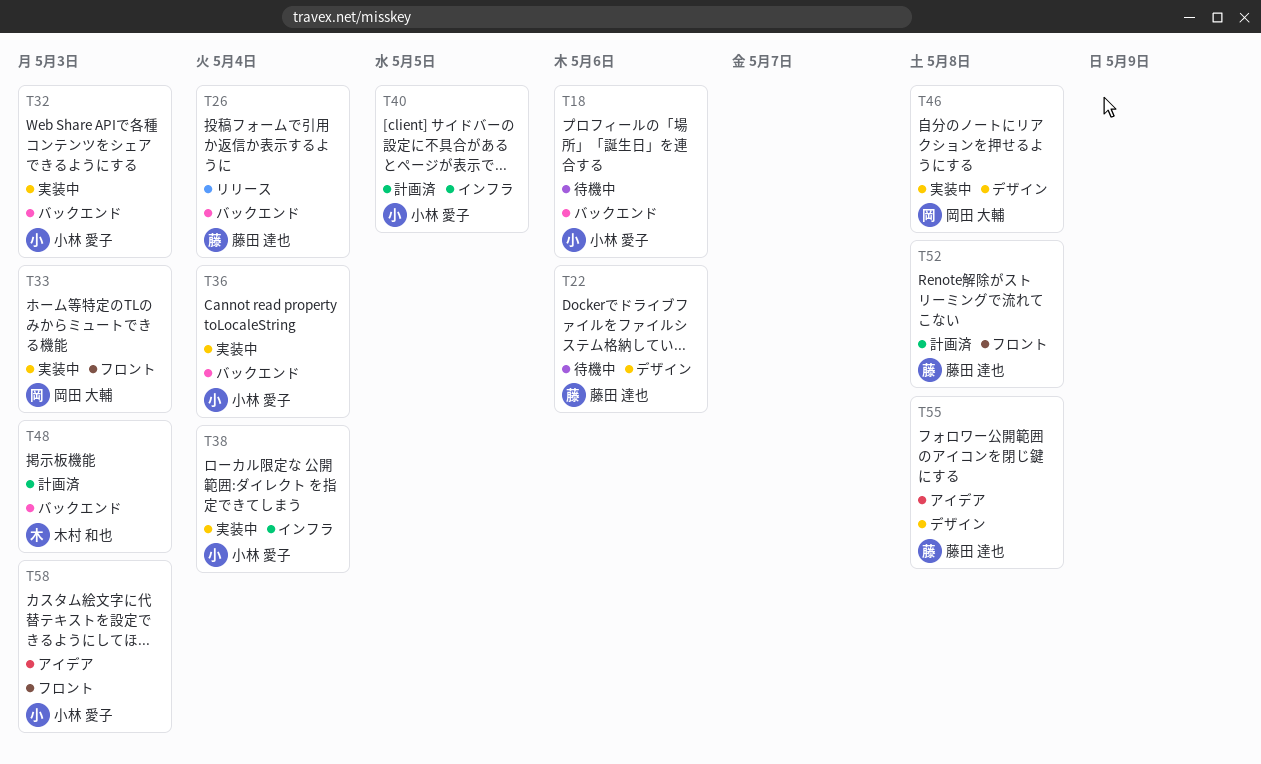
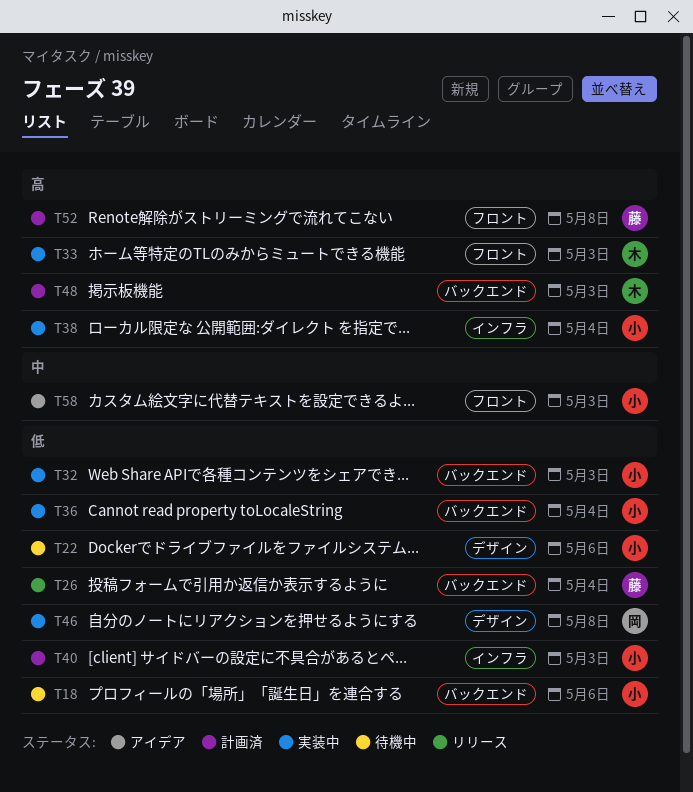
T22, owner: 藤田 達也 -> 小林 愛子
T33, owner: 岡田 大輔 -> 木村 和也
T40, due: May 5 -> May 3
T55: present -> none

